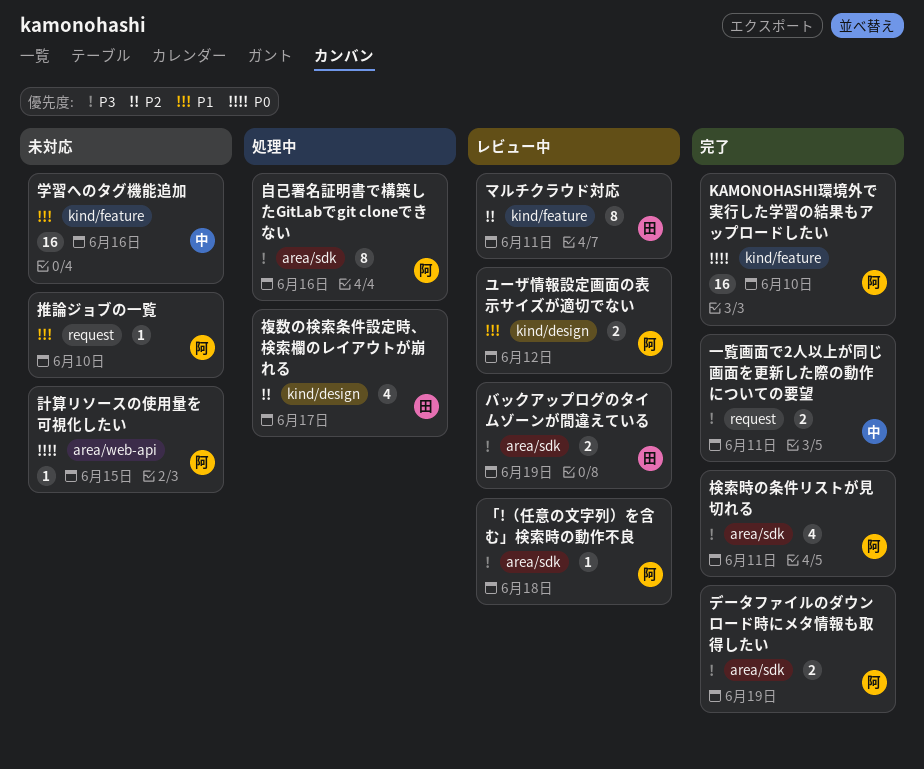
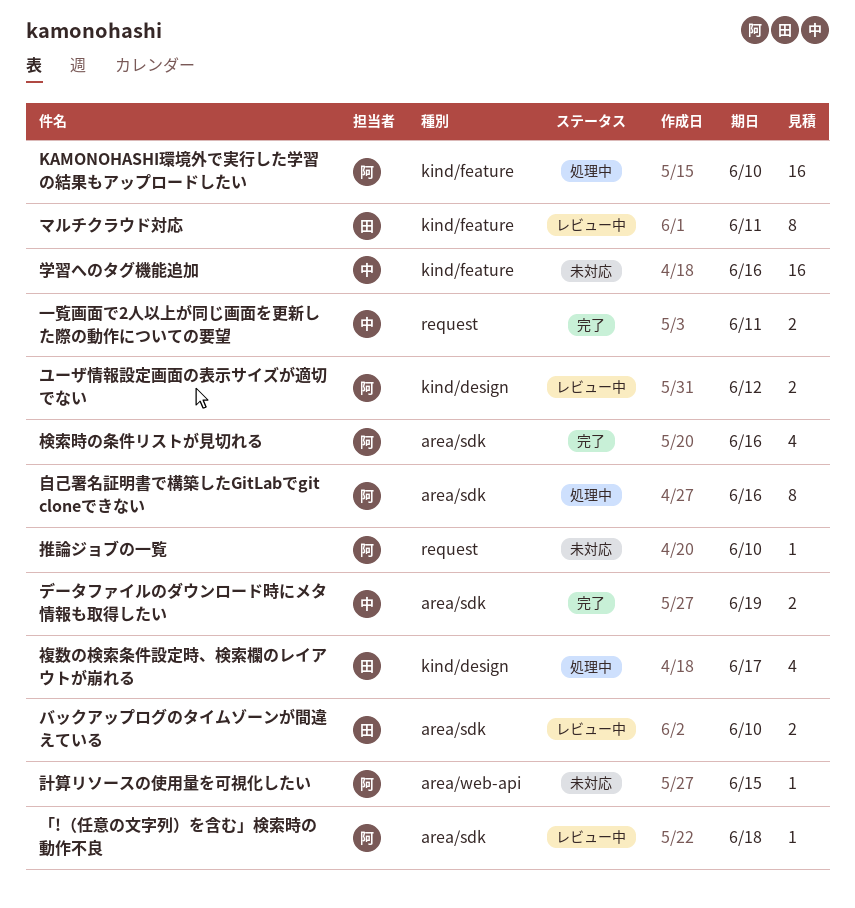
KAMONOHASHI環境外で実行した学習の結果もアップロードしたい, status: 完了 -> 処理中
データファイルのダウンロード時にメタ情報も取得したい, owner: 阿 -> 中
バックアップログのタイムゾーンが間違えている, due: Jun 19 -> Jun 10
検索時の条件リストが見切れる, due: Jun 11 -> Jun 16

